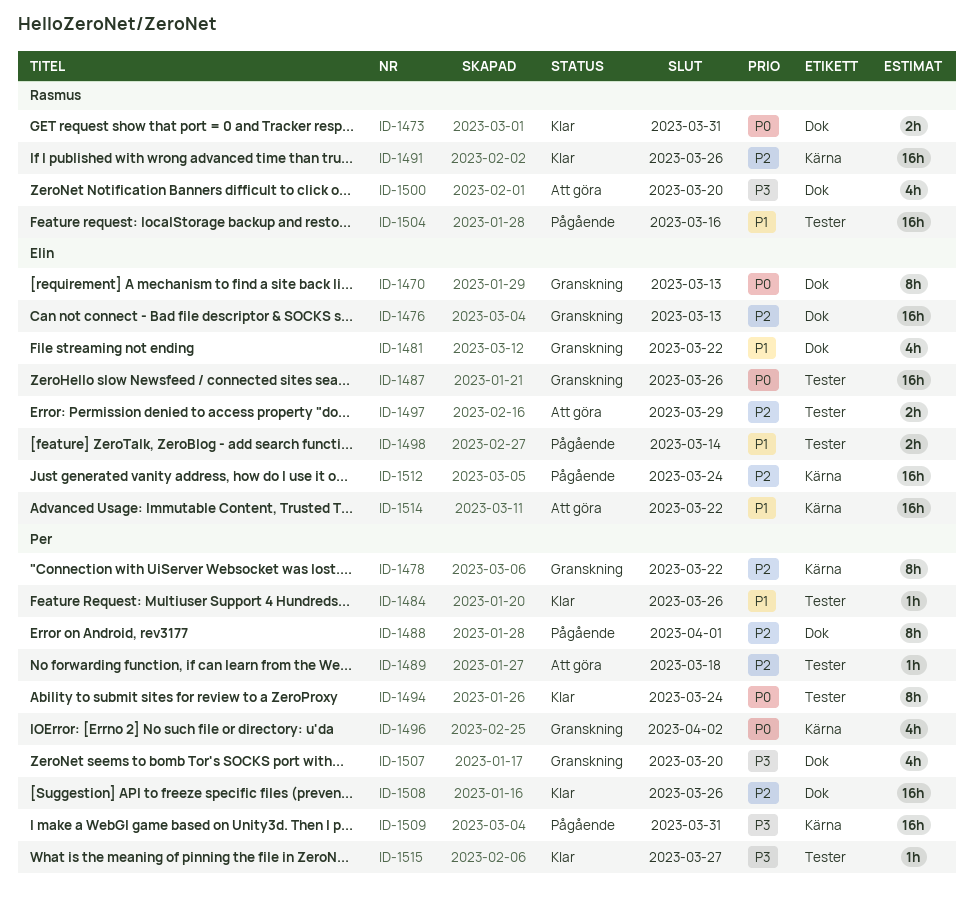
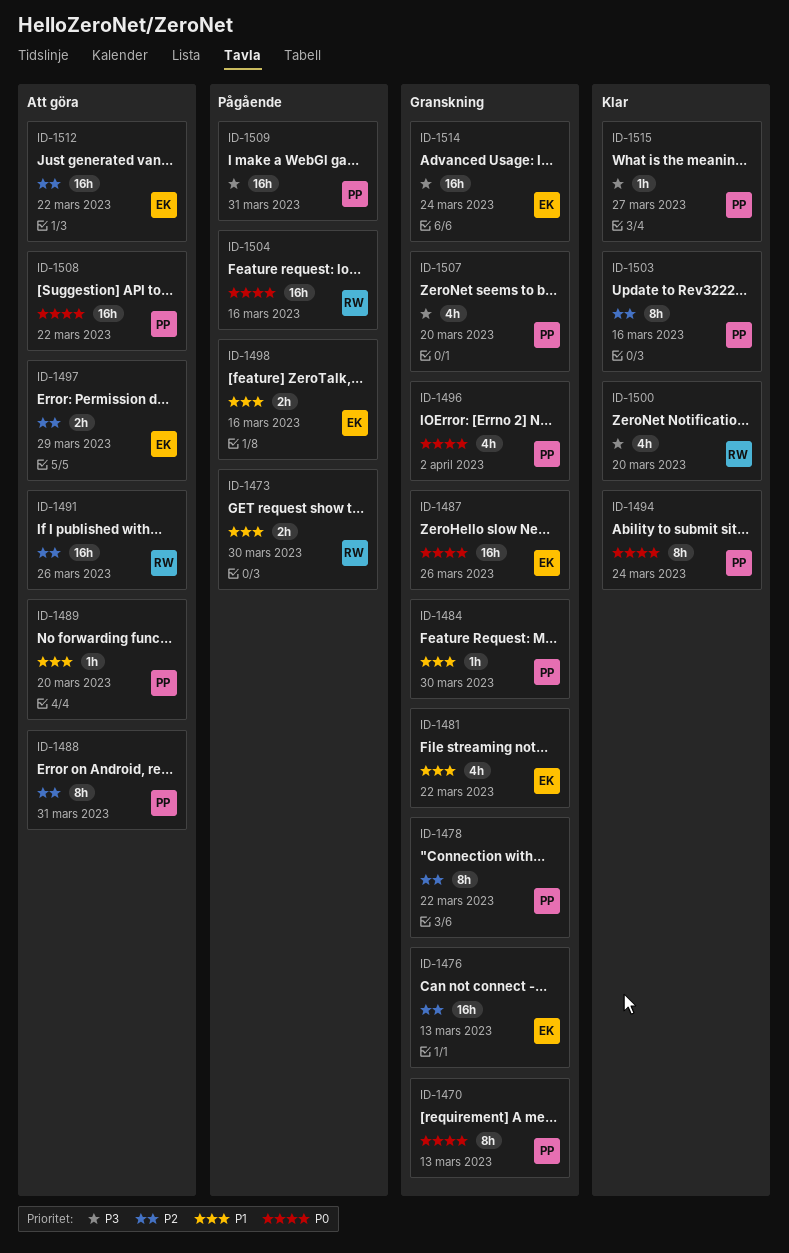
ID-1470, owner: Elin -> Per
ID-1473, status: Klar -> Pågående
ID-1473, priority: P0 -> P1
ID-1473, due: Mar 31 -> Mar 30
ID-1484, status: Klar -> Granskning
ID-1484, due: Mar 26 -> Mar 30
ID-1488, status: Pågående -> Att göra
ID-1488, due: Apr 1 -> Mar 31
ID-1489, priority: P2 -> P1
ID-1489, due: Mar 18 -> Mar 20
ID-1491, status: Klar -> Att göra
ID-1498, due: Mar 14 -> Mar 16
ID-1500, status: Att göra -> Klar
ID-1503: none -> present
ID-1504, priority: P1 -> P0
ID-1508, status: Klar -> Att göra
ID-1508, priority: P2 -> P0
ID-1508, due: Mar 26 -> Mar 22
ID-1512, status: Pågående -> Att göra
ID-1512, due: Mar 24 -> Mar 22
ID-1514, status: Att göra -> Granskning
ID-1514, priority: P1 -> P3
ID-1514, due: Mar 22 -> Mar 24

